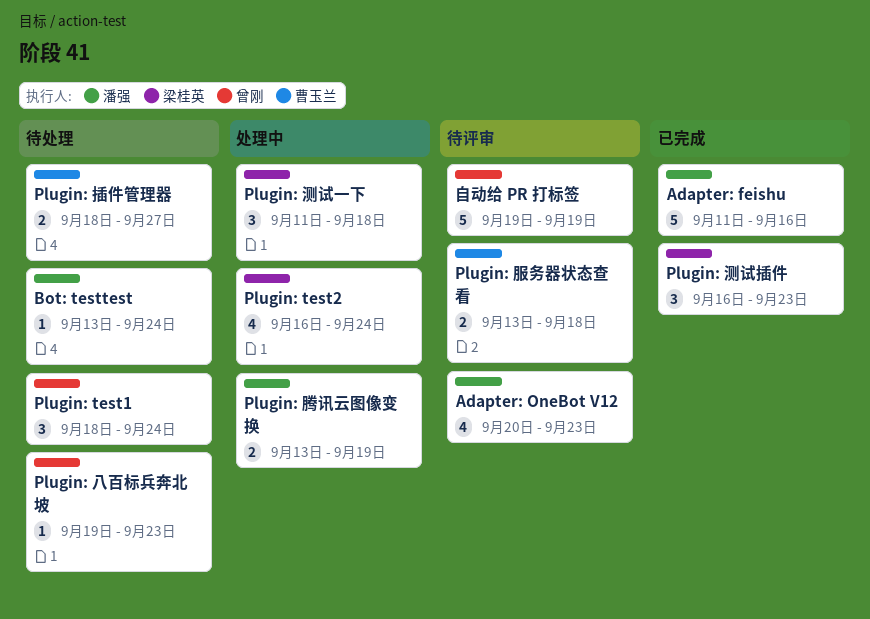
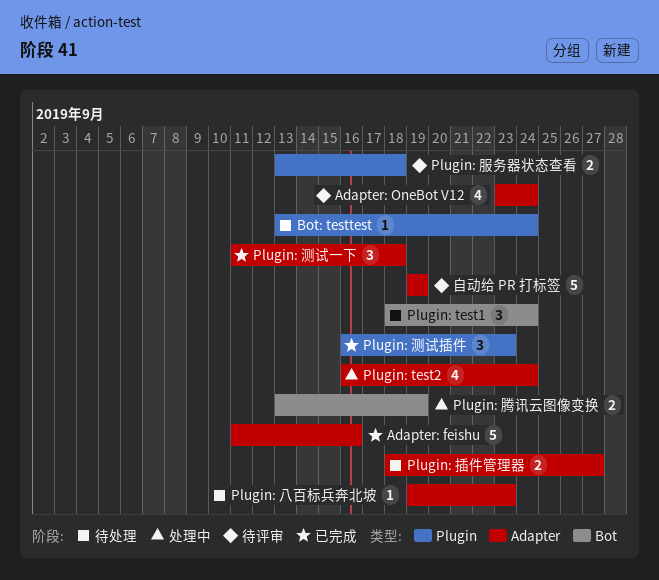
Adapter: OneBot V12, start: Sep 20 -> Sep 23
Adapter: OneBot V12, due: Sep 23 -> Sep 24
Plugin: 测试一下, status: 处理中 -> 已完成

